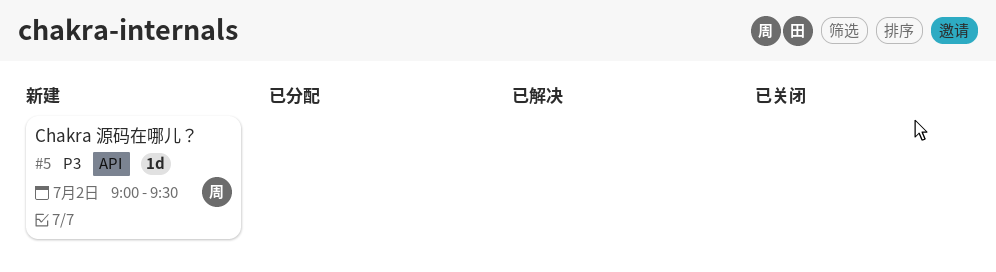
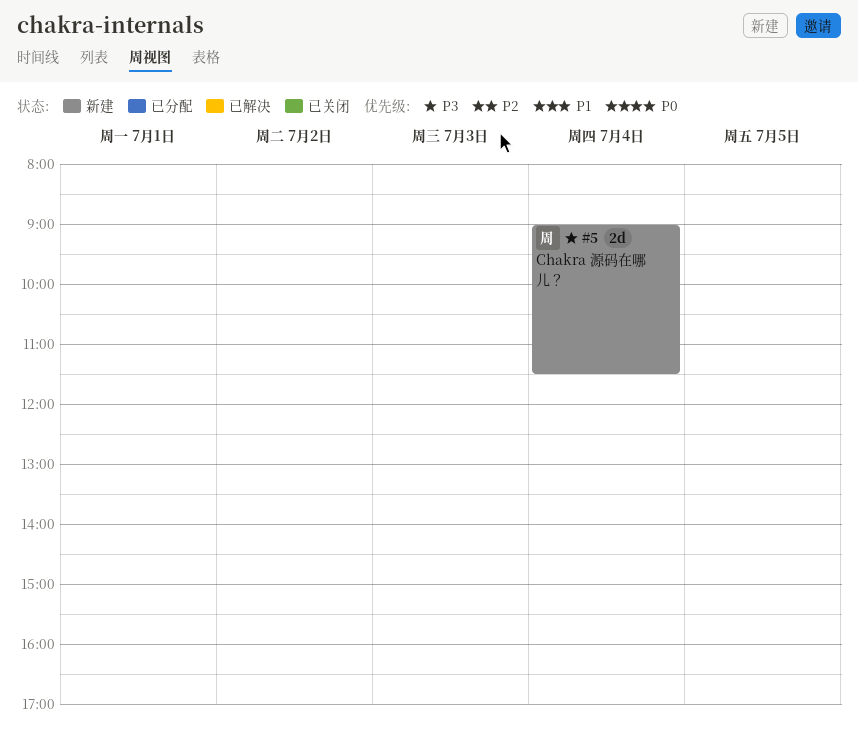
#5, estimate: 1d -> 2d
#5, day: Jul 2 -> Jul 4
#5, ends: 09:30 -> 11:30

